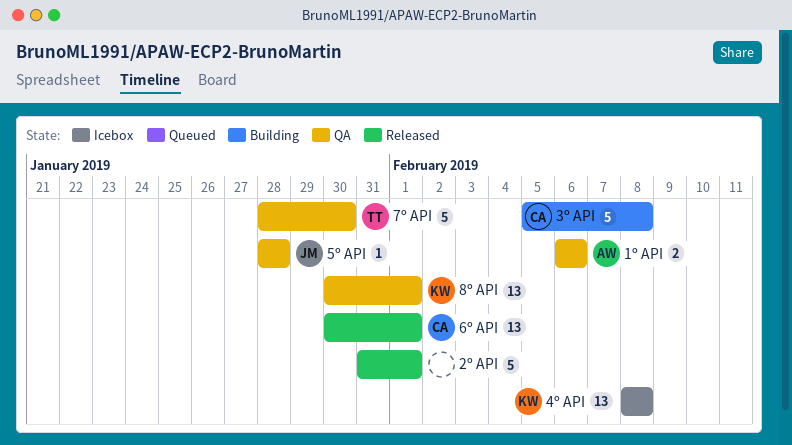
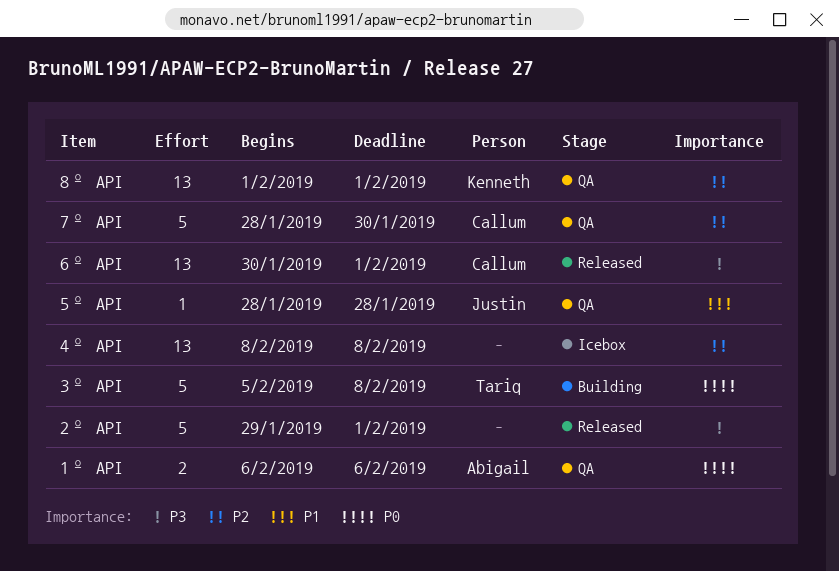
2º API, start: Jan 31 -> Jan 29
3º API, owner: Callum -> Tariq
4º API, owner: Kenneth -> none
7º API, owner: Tariq -> Callum
8º API, start: Jan 30 -> Feb 1

